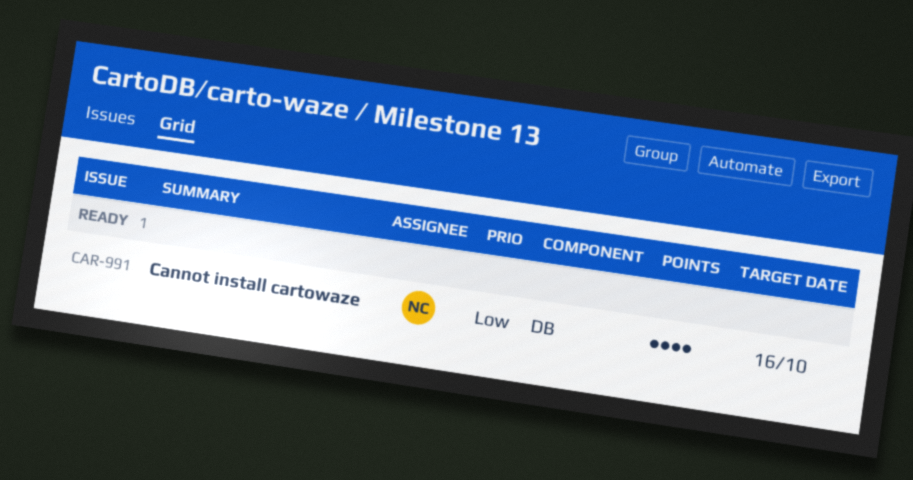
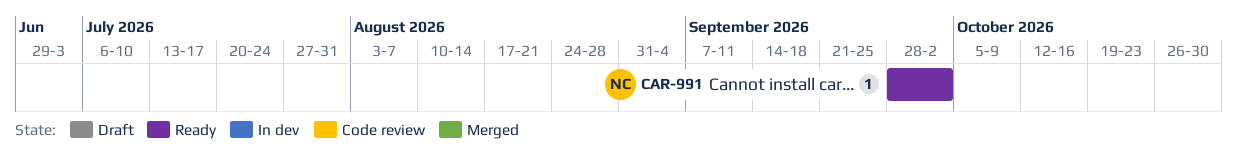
CAR-991, estimate: 4 -> 1
CAR-991, due: Oct 16 -> Oct 2

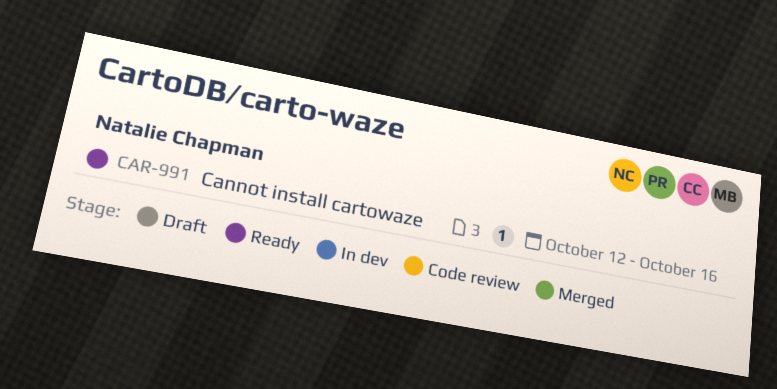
CAR-991, start: Sep 28 -> Oct 12
CAR-991, due: Oct 2 -> Oct 16

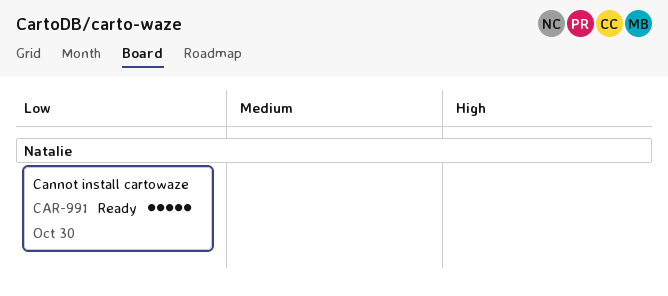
CAR-991, estimate: 1 -> 5
CAR-991, due: Oct 16 -> Oct 30

